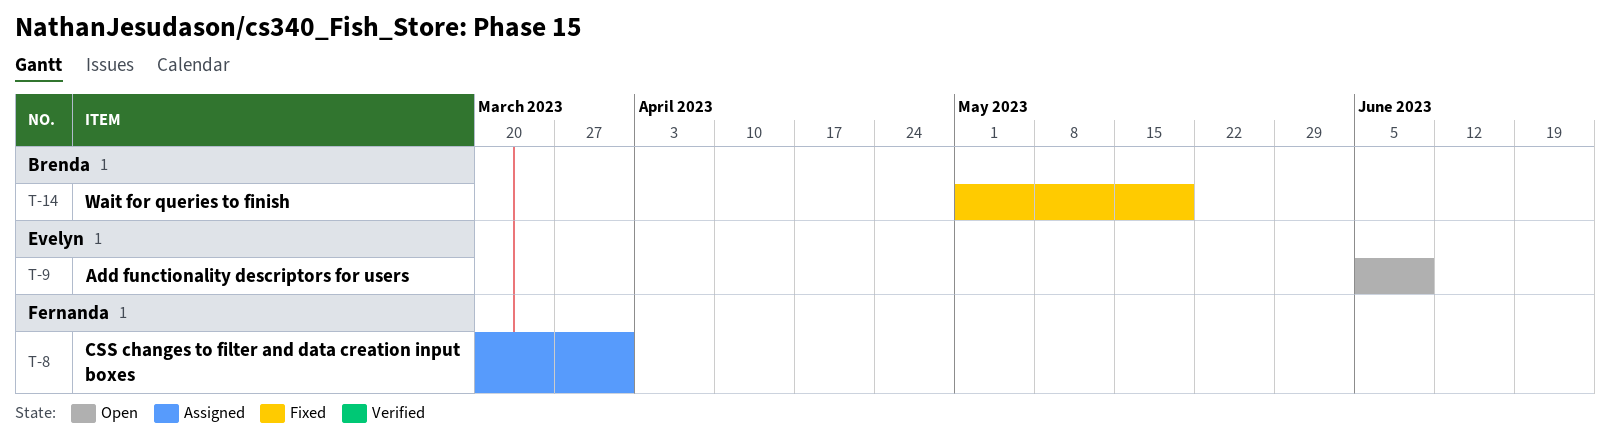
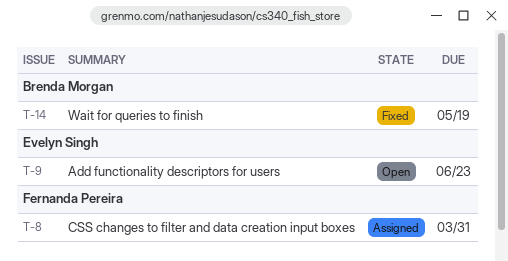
T-9, due: Jun 9 -> Jun 23

